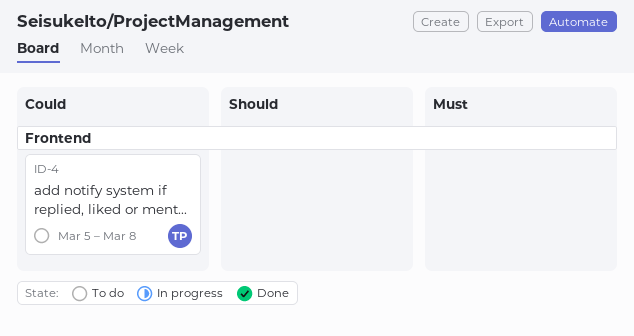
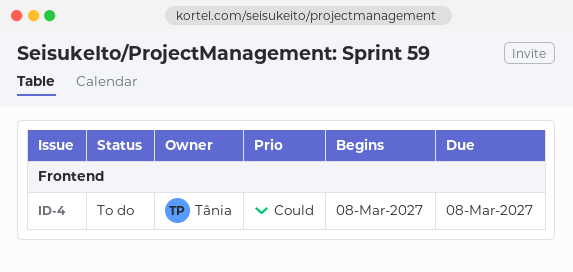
ID-4, start: Mar 5 -> Mar 8

